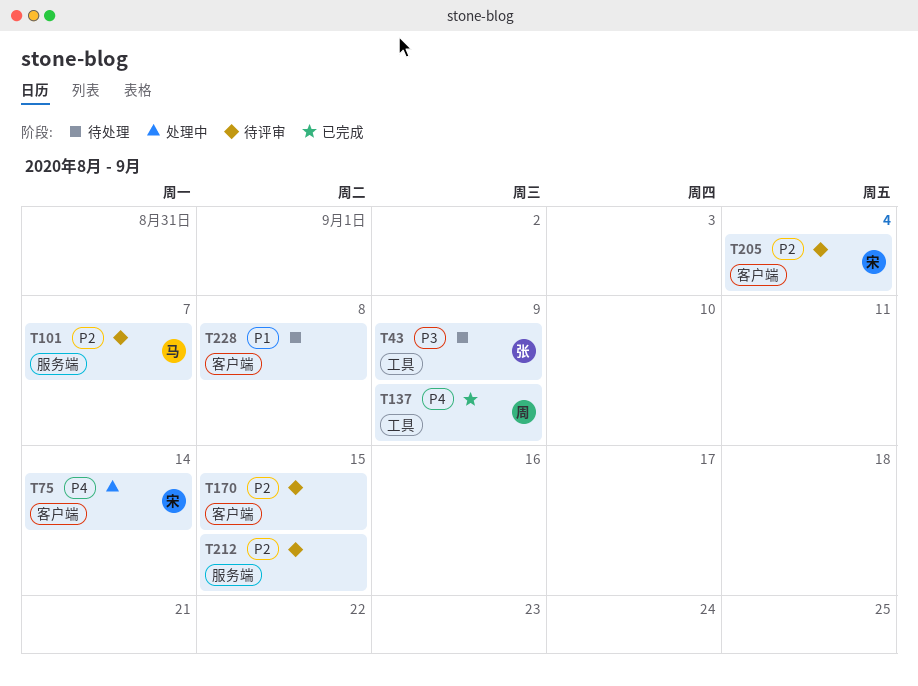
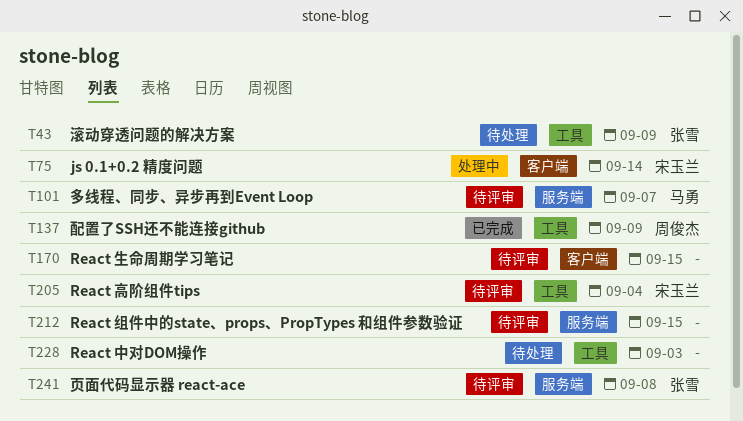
T205, label: 客户端 -> 工具
T228, label: 客户端 -> 工具
T228, due: Sep 8 -> Sep 3
T241: none -> present

